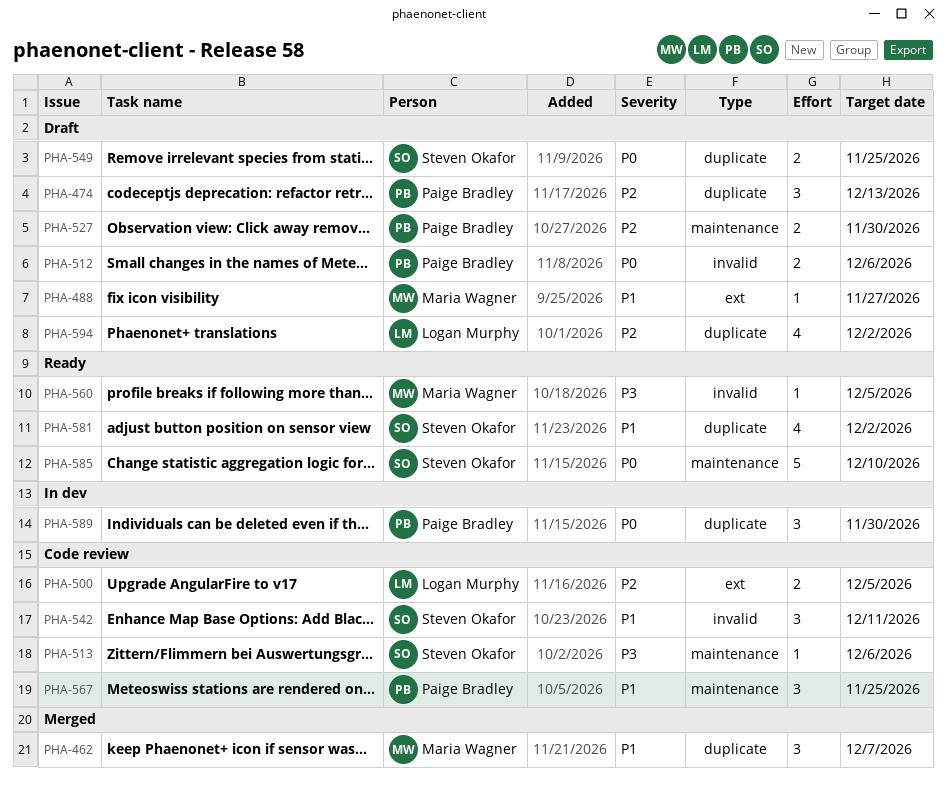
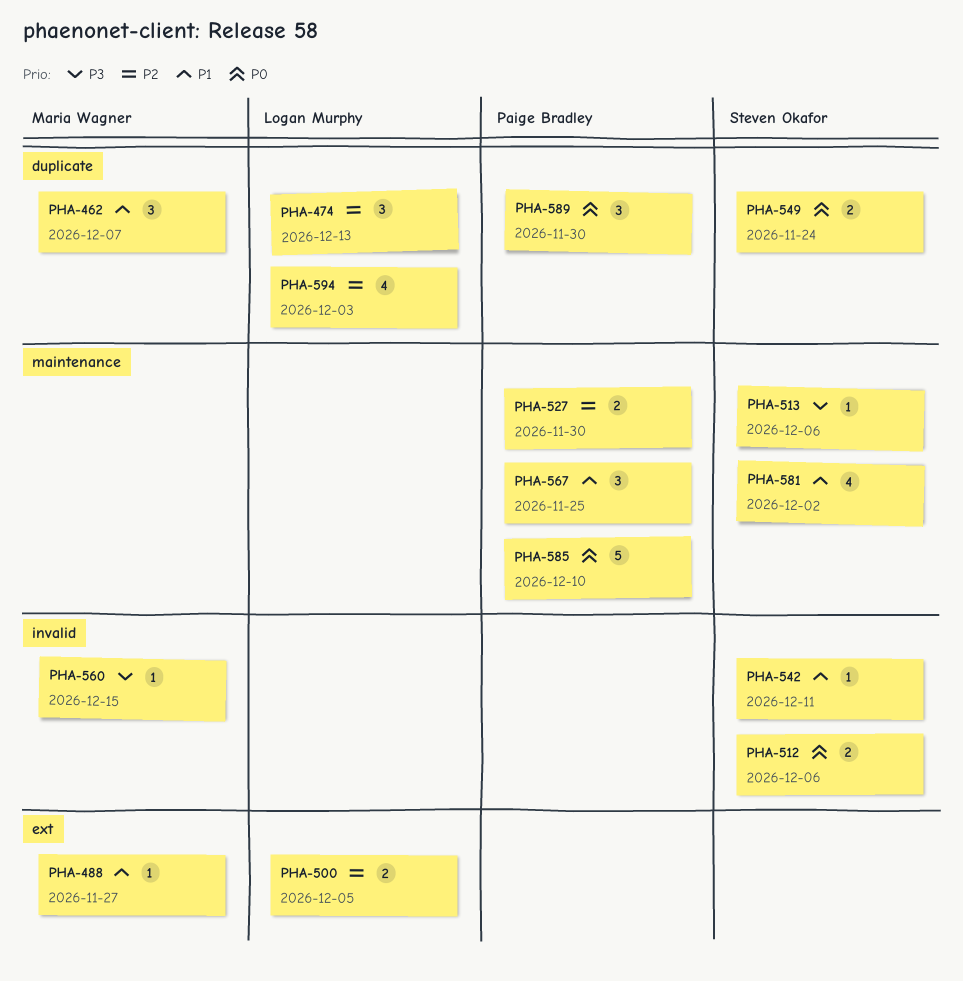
PHA-474, owner: Paige Bradley -> Logan Murphy
PHA-512, owner: Paige Bradley -> Steven Okafor
PHA-542, estimate: 3 -> 1
PHA-549, due: Nov 25 -> Nov 24
PHA-560, due: Dec 5 -> Dec 15
PHA-581, label: duplicate -> maintenance
PHA-585, owner: Steven Okafor -> Paige Bradley
PHA-594, due: Dec 2 -> Dec 3

